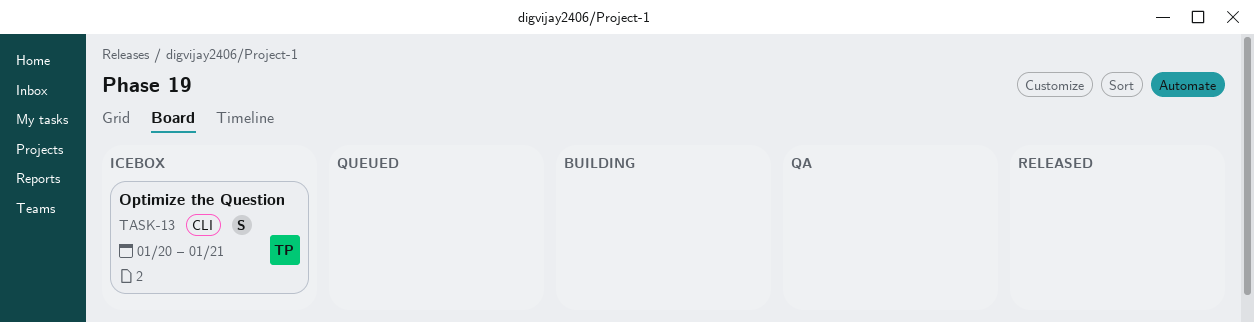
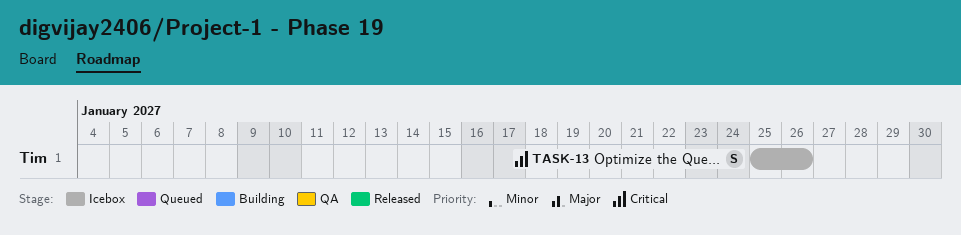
TASK-13, start: Jan 20 -> Jan 25
TASK-13, due: Jan 21 -> Jan 26

